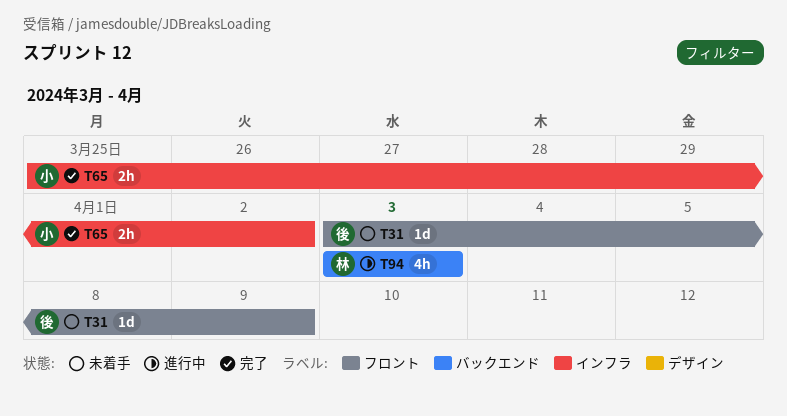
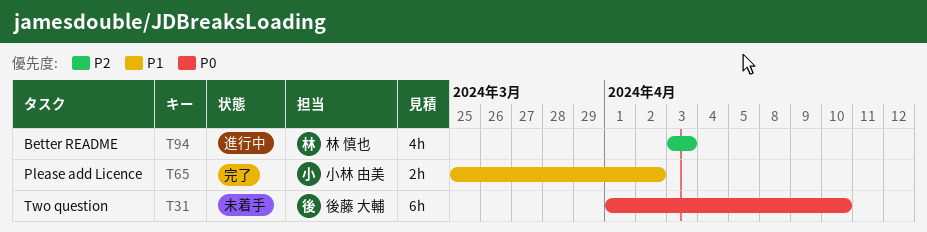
T31, estimate: 1d -> 6h
T31, start: Apr 3 -> Apr 1
T31, due: Apr 9 -> Apr 10

